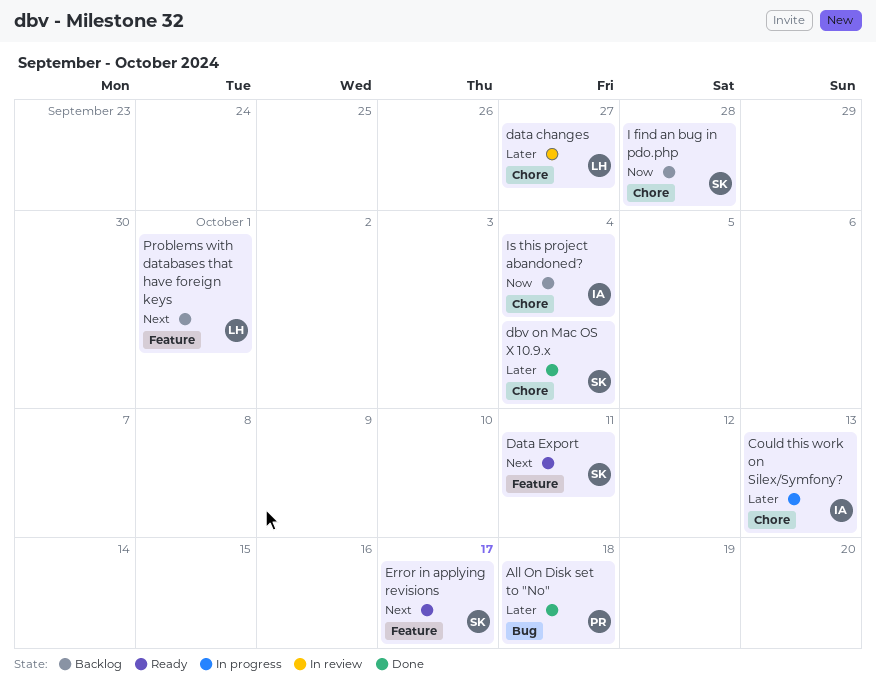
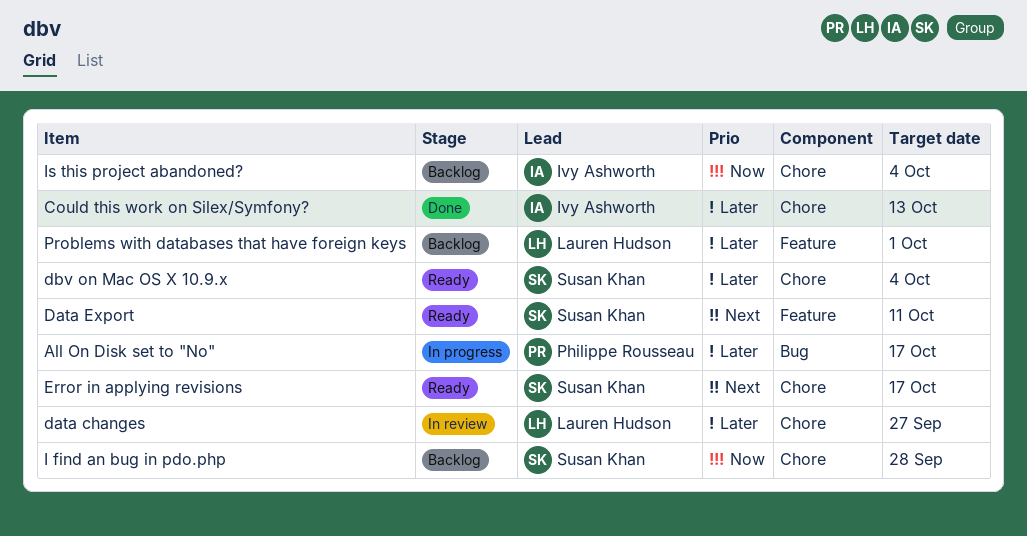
All On Disk set to "No", status: Done -> In progress
All On Disk set to "No", due: Oct 18 -> Oct 17
Could this work on Silex/Symfony?, status: In progress -> Done
dbv on Mac OS X 10.9.x, status: Done -> Ready
Error in applying revisions, label: Feature -> Chore
Problems with databases that have foreign keys, priority: Next -> Later

